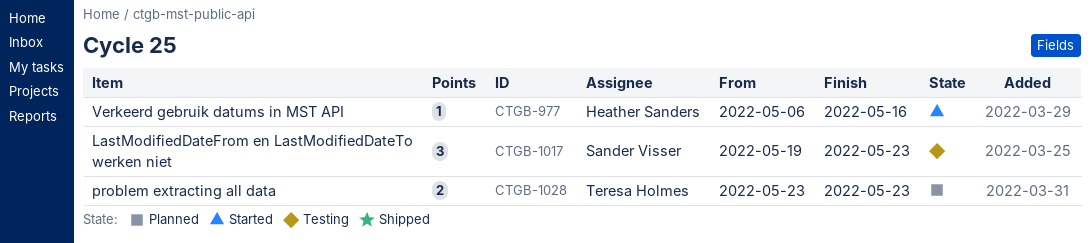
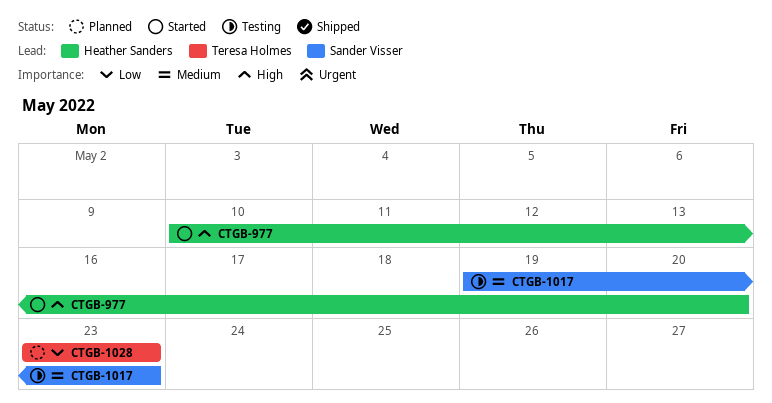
CTGB-977, start: May 6 -> May 10
CTGB-977, due: May 16 -> May 20

